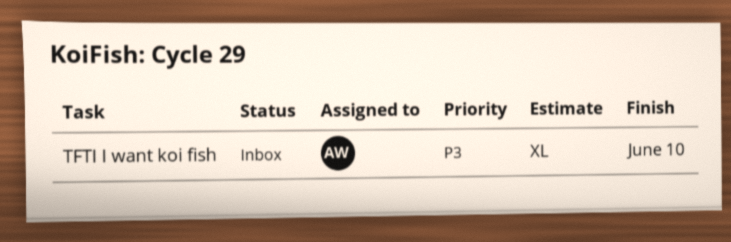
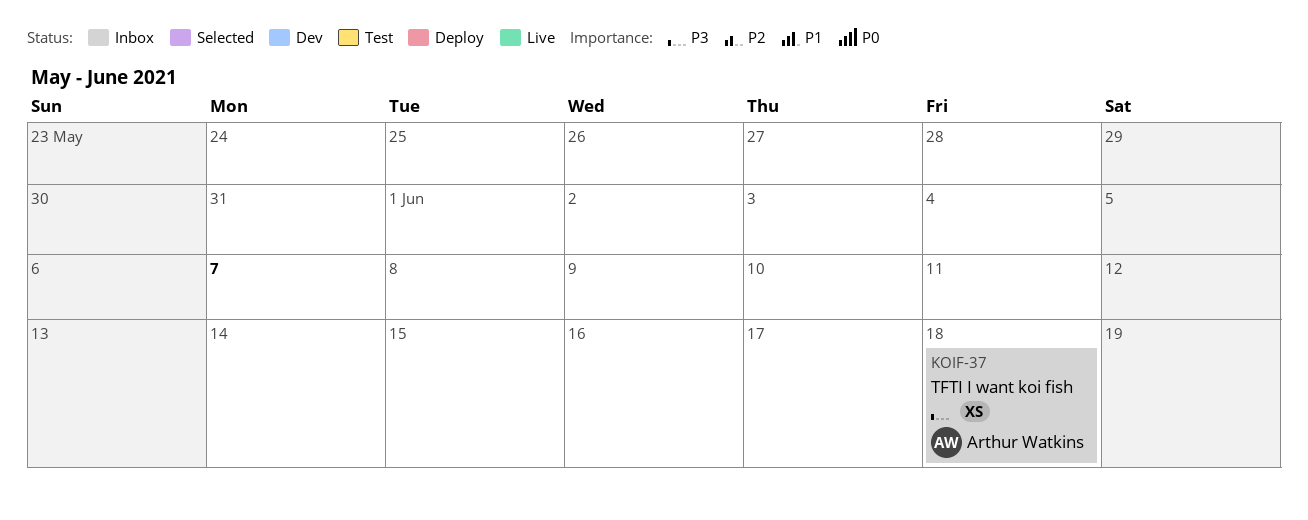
TFTI I want koi fish, estimate: XL -> XS
TFTI I want koi fish, due: Jun 10 -> Jun 18

